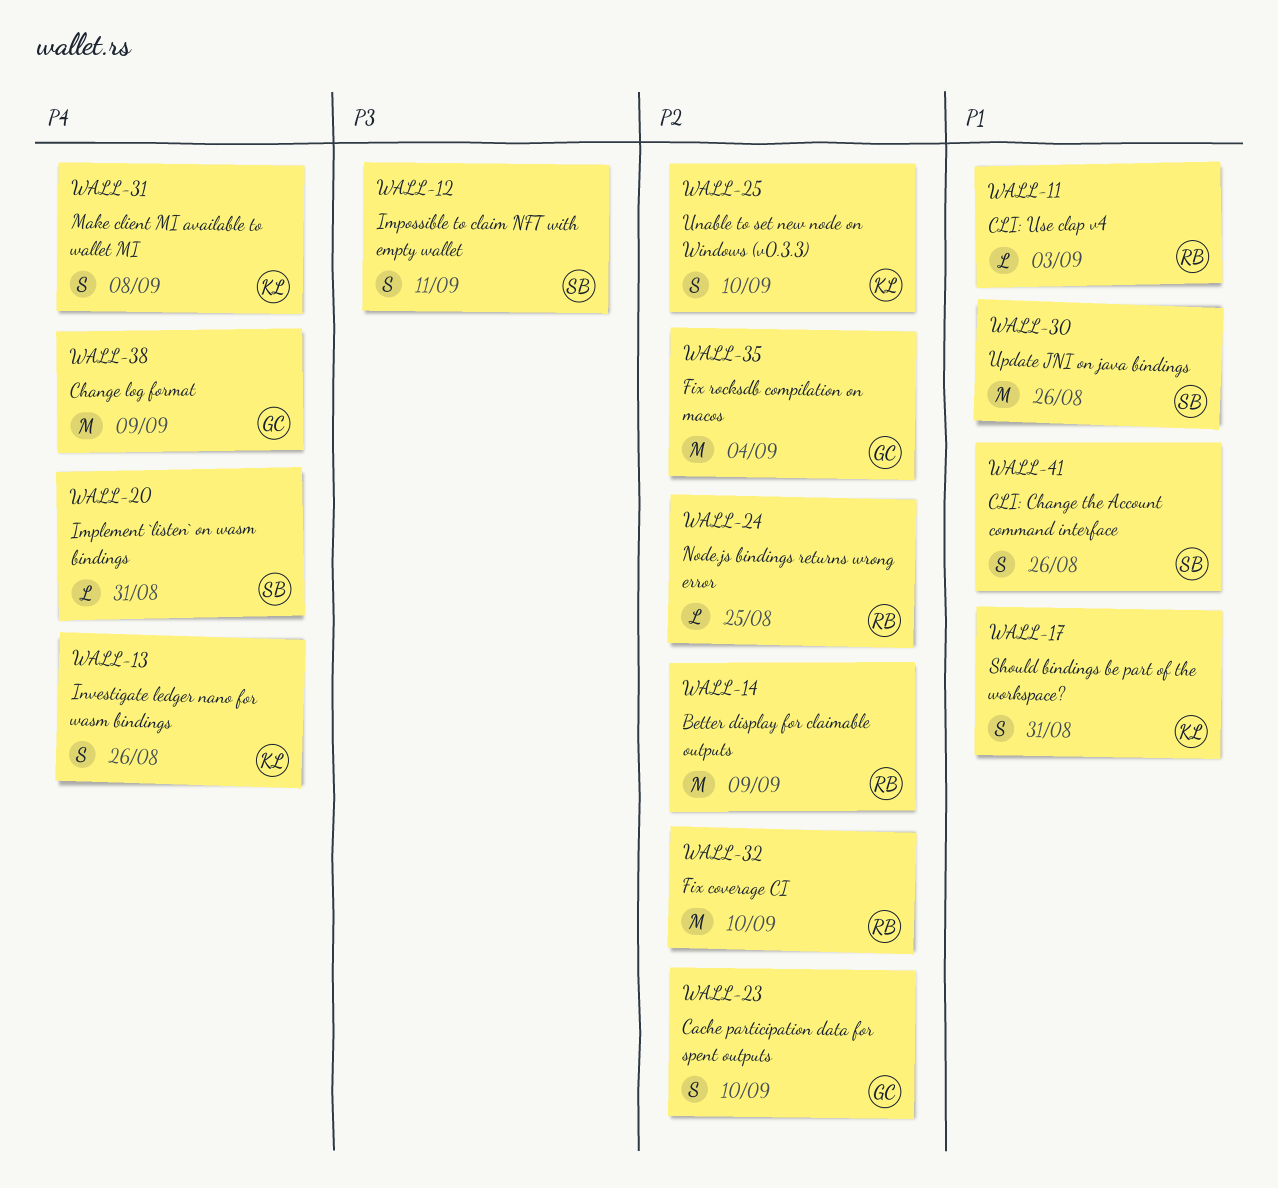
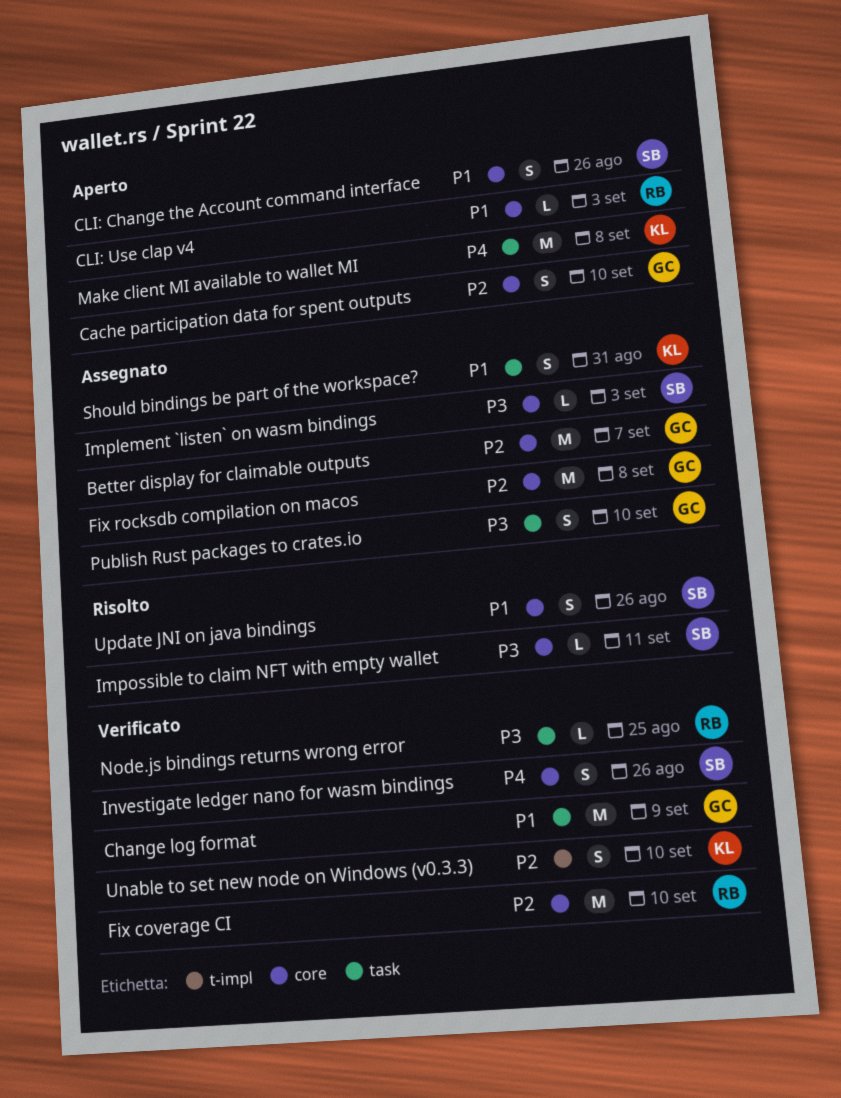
Better display for claimable outputs, owner: RB -> GC
Better display for claimable outputs, due: Sep 9 -> Sep 7
Change log format, priority: P4 -> P1
Fix rocksdb compilation on macos, due: Sep 4 -> Sep 8
Implement `listen` on wasm bindings, priority: P4 -> P3
Implement `listen` on wasm bindings, due: Aug 31 -> Sep 3
Impossible to claim NFT with empty wallet, estimate: S -> L
Investigate ledger nano for wasm bindings, owner: KL -> SB
Make client MI available to wallet MI, estimate: S -> M
Node.js bindings returns wrong error, priority: P2 -> P3
Publish Rust packages to crates.io: none -> present
Update JNI on java bindings, estimate: M -> S

